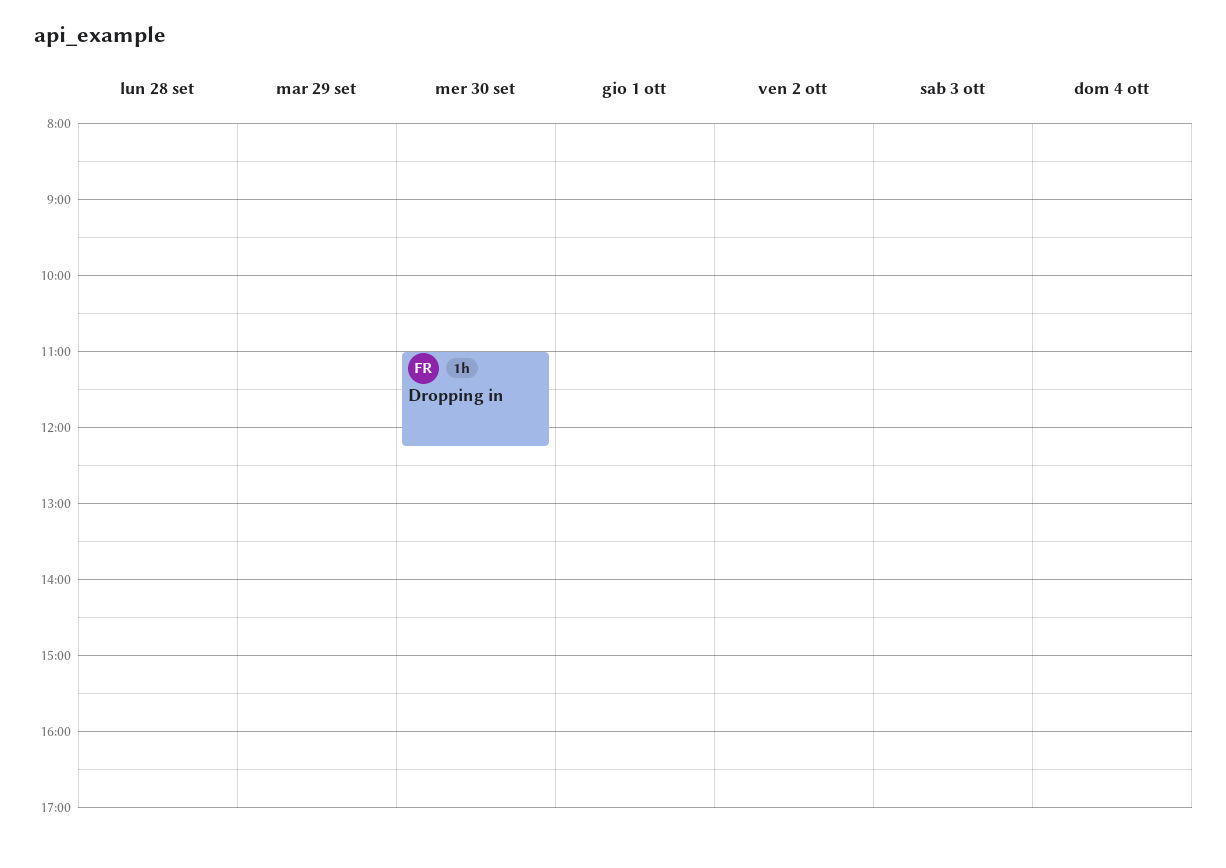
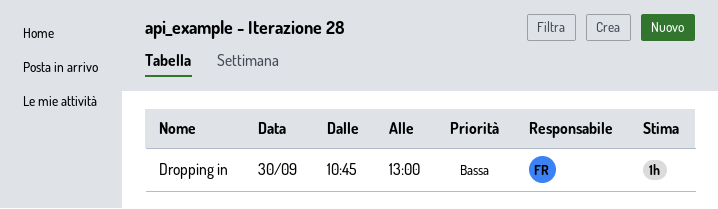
Dropping in, begins: 11:00 -> 10:45
Dropping in, ends: 12:15 -> 13:00

